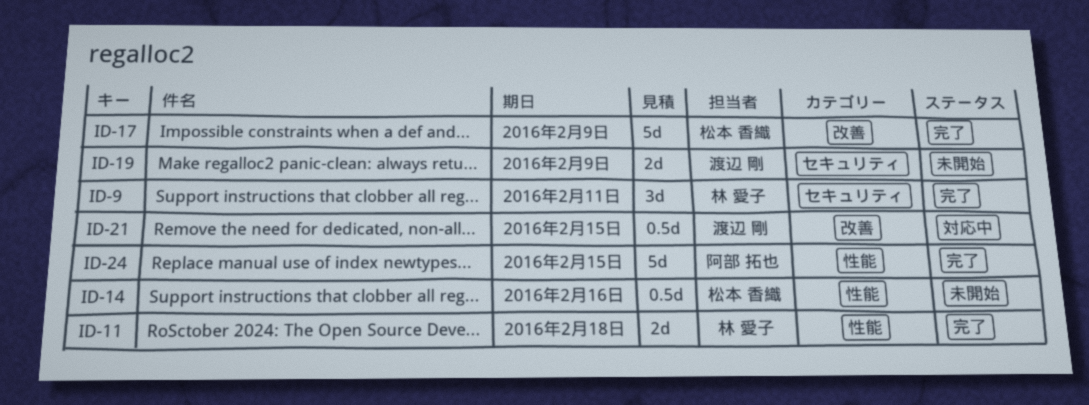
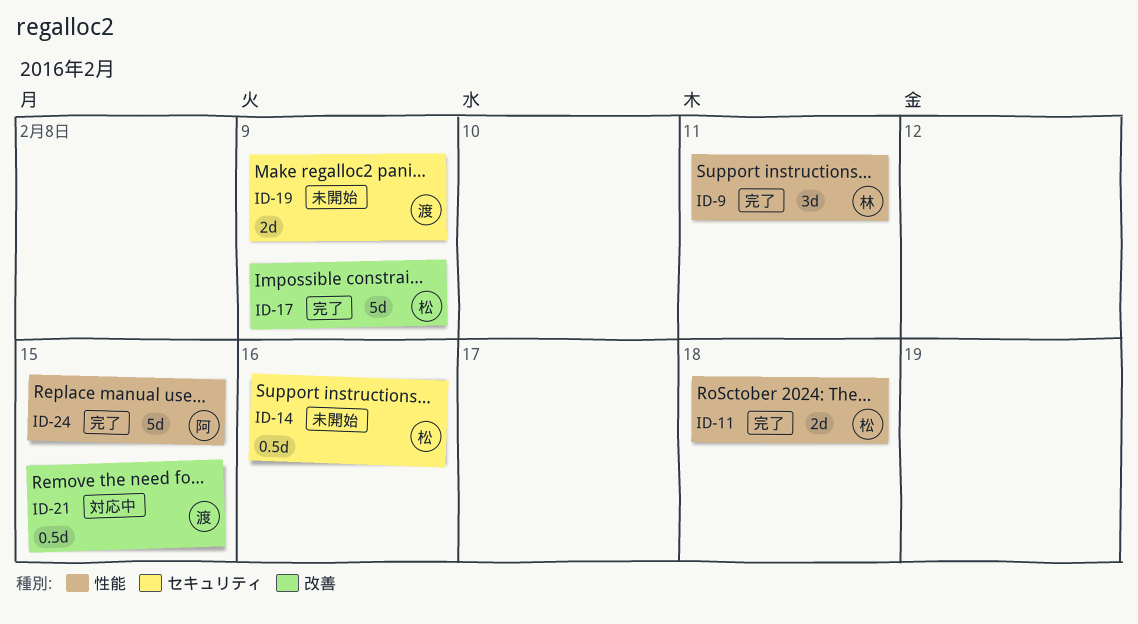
ID-9, label: セキュリティ -> 性能
ID-11, owner: 林 愛子 -> 松本 香織
ID-14, label: 性能 -> セキュリティ

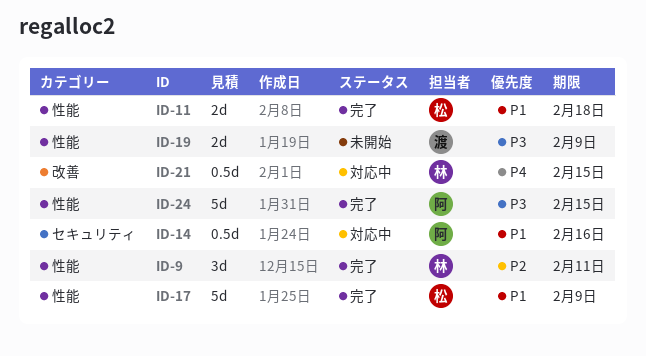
ID-14, status: 未開始 -> 対応中
ID-14, owner: 松 -> 阿
ID-17, label: 改善 -> 性能
ID-19, label: セキュリティ -> 性能
ID-21, owner: 渡 -> 林

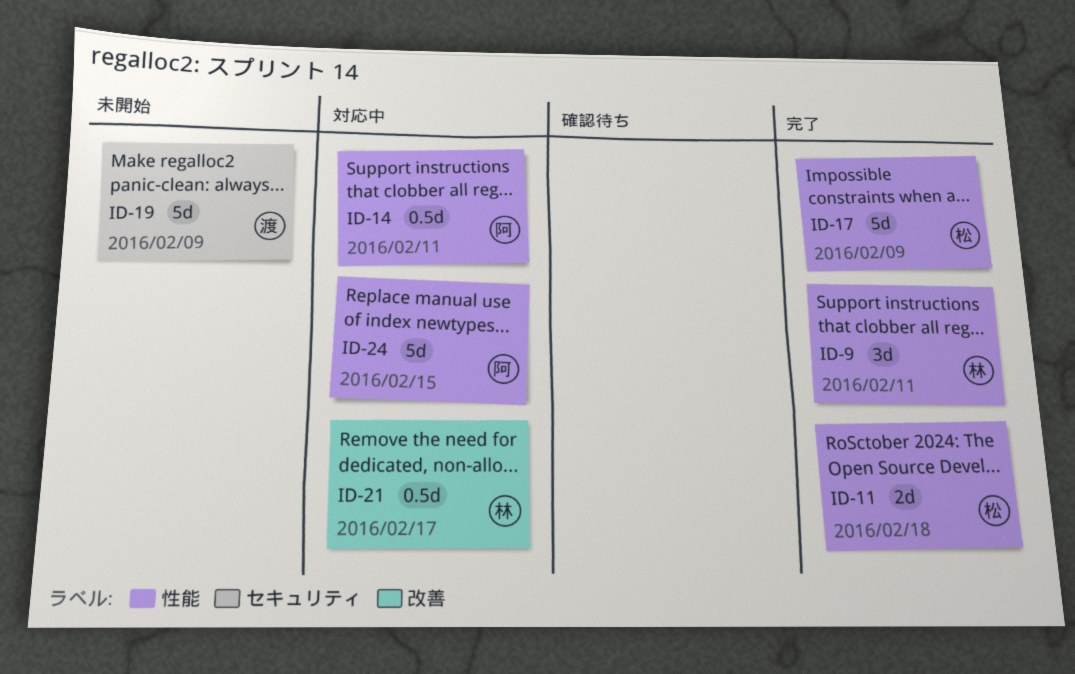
ID-14, label: セキュリティ -> 性能
ID-14, due: Feb 16 -> Feb 11
ID-19, label: 性能 -> セキュリティ
ID-19, estimate: 2d -> 5d
ID-21, due: Feb 15 -> Feb 17
ID-24, status: 完了 -> 対応中

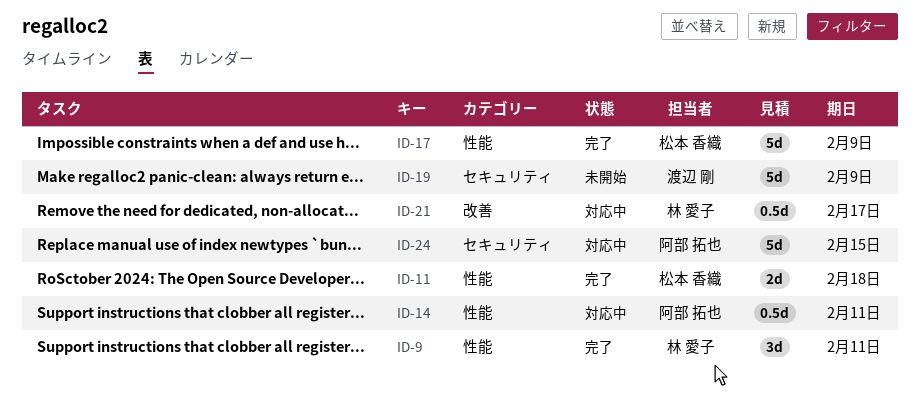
ID-24, label: 性能 -> セキュリティ

